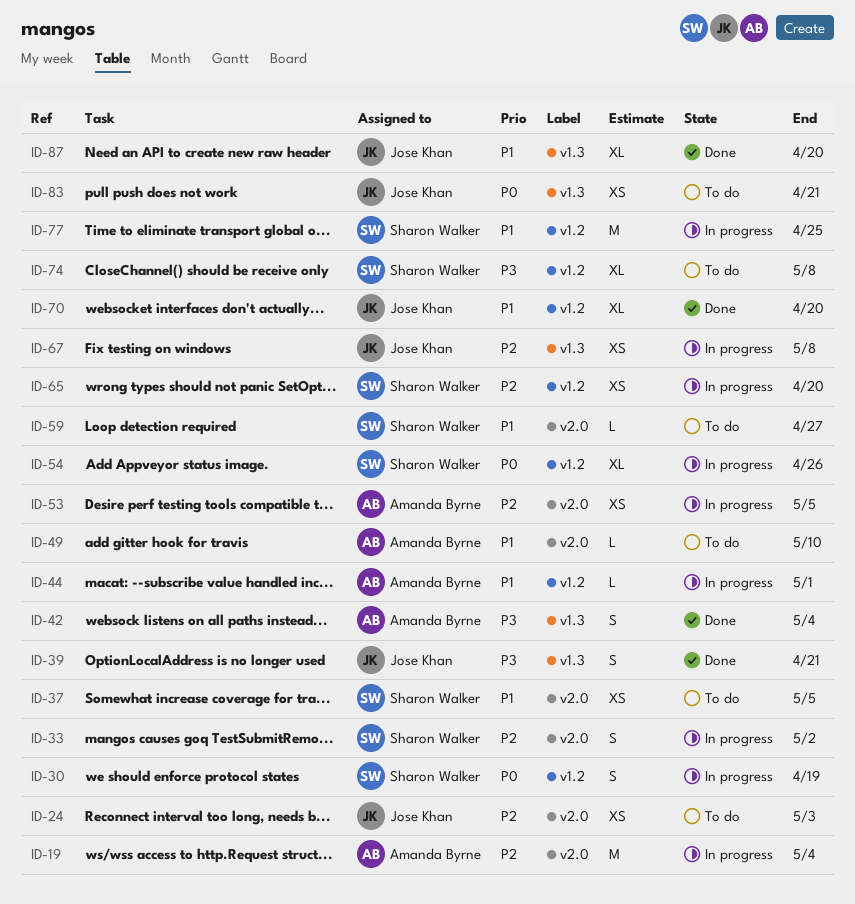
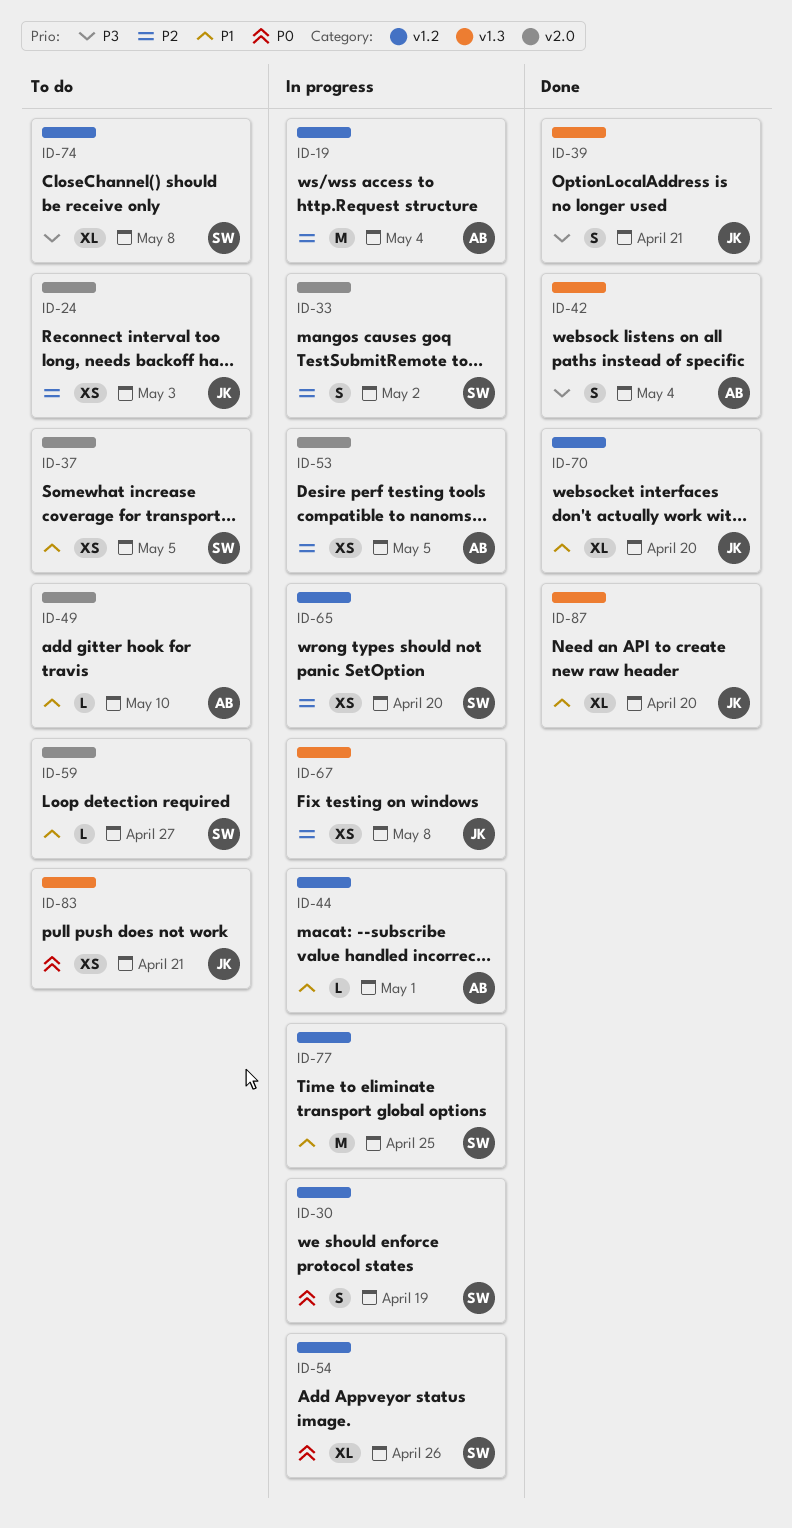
ID-19, label: v2.0 -> v1.2

